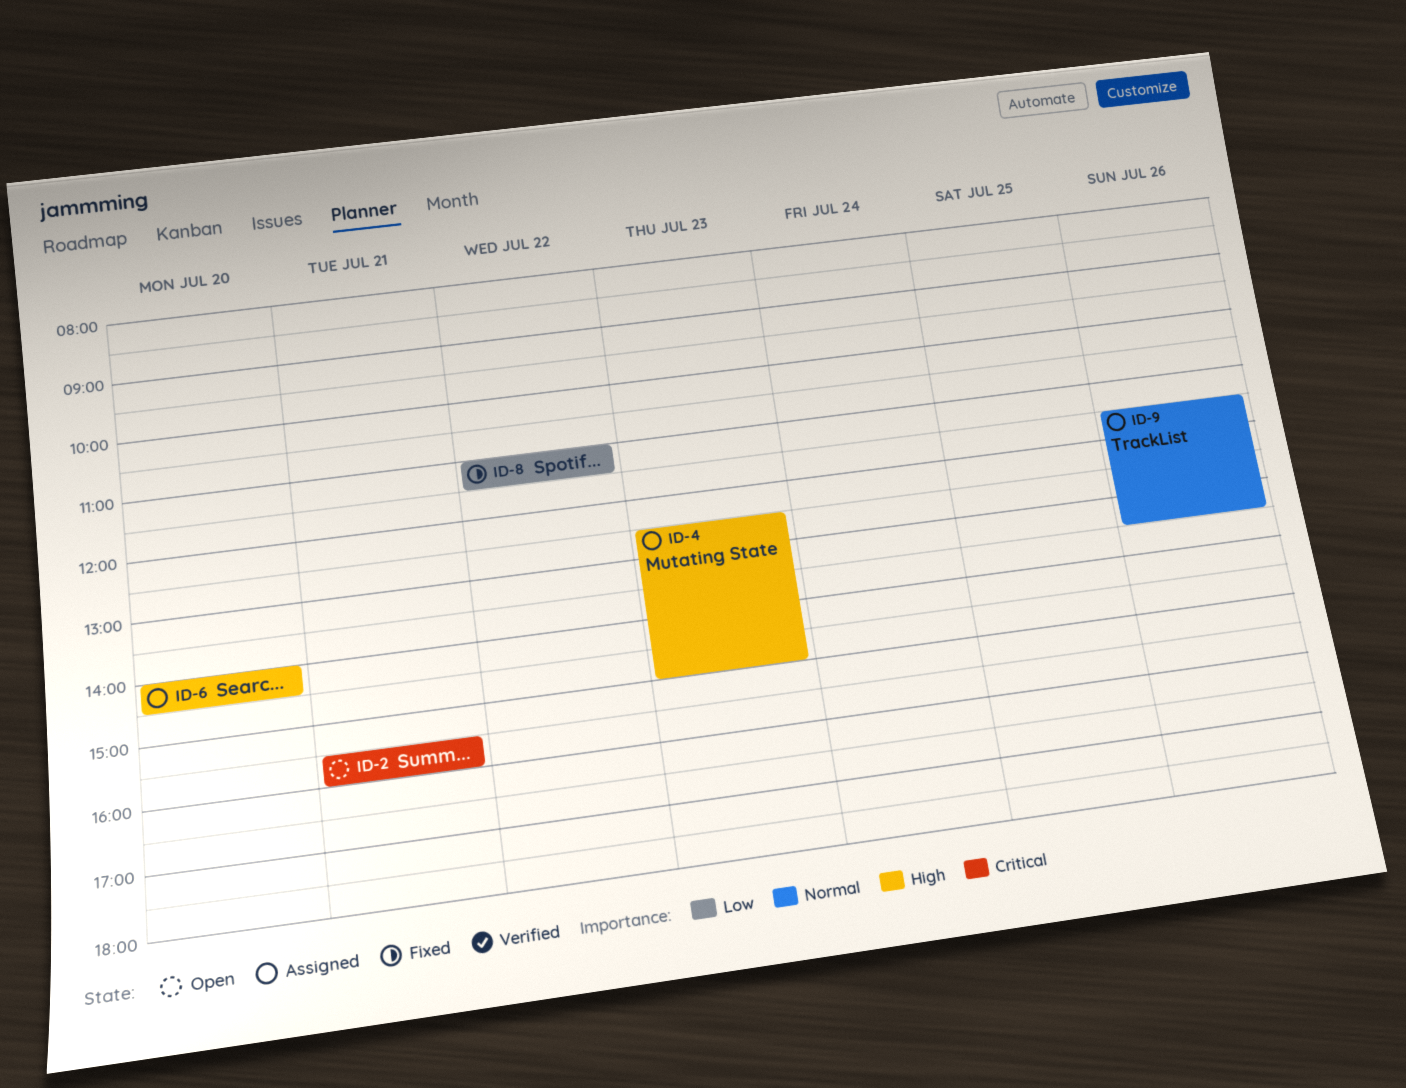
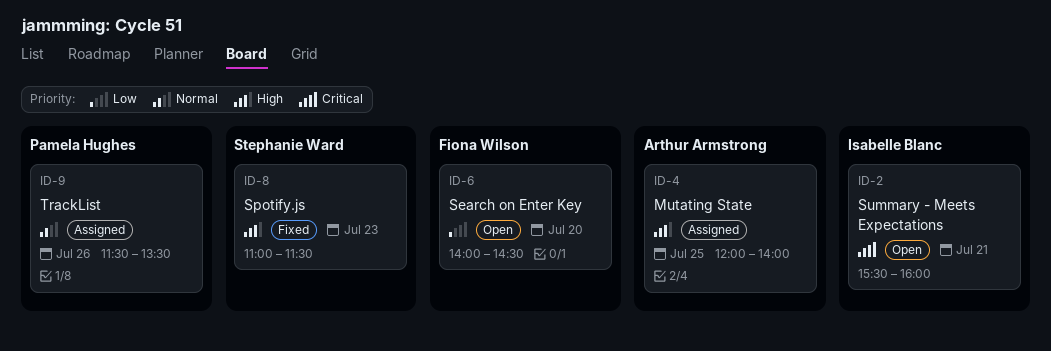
ID-4, day: Jul 23 -> Jul 25
ID-4, begins: 12:30 -> 12:00
ID-4, ends: 15:00 -> 14:00
ID-6, status: Assigned -> Open
ID-6, priority: High -> Low
ID-8, priority: Low -> High
ID-8, day: Jul 22 -> Jul 23

